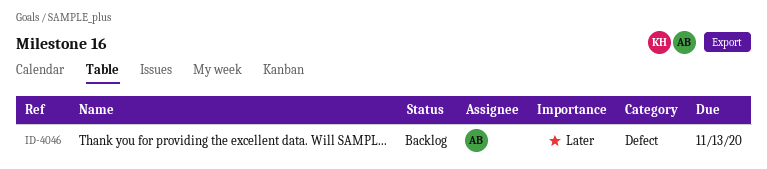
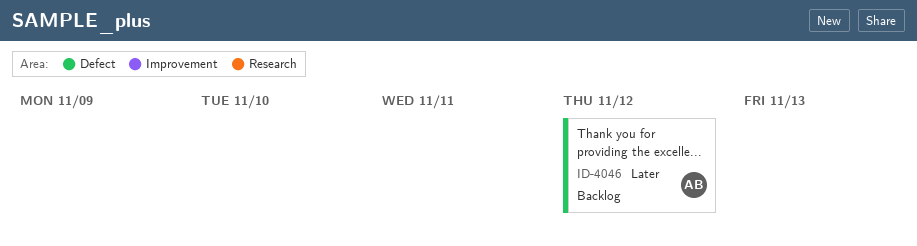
ID-4046, due: Nov 13 -> Nov 12

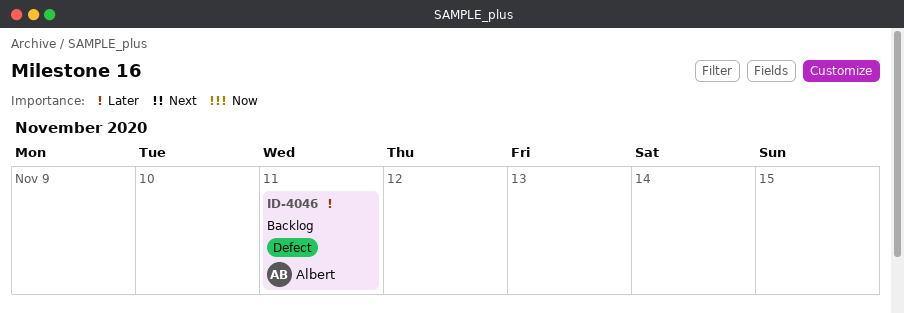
ID-4046, due: Nov 12 -> Nov 11

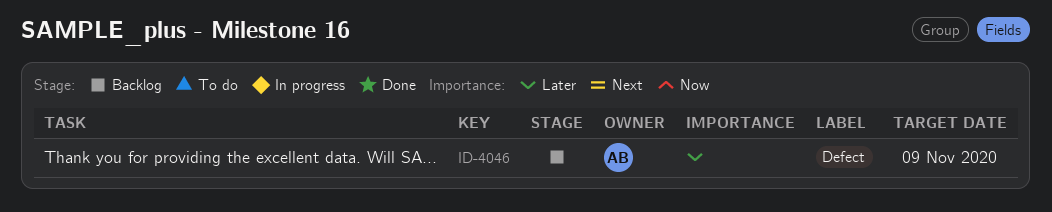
ID-4046, due: Nov 11 -> Nov 9

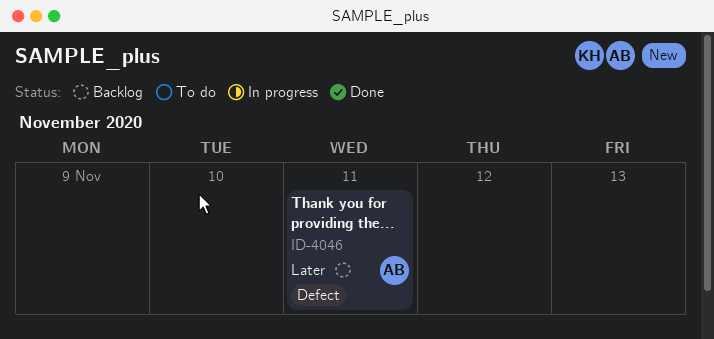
ID-4046, due: Nov 9 -> Nov 11

